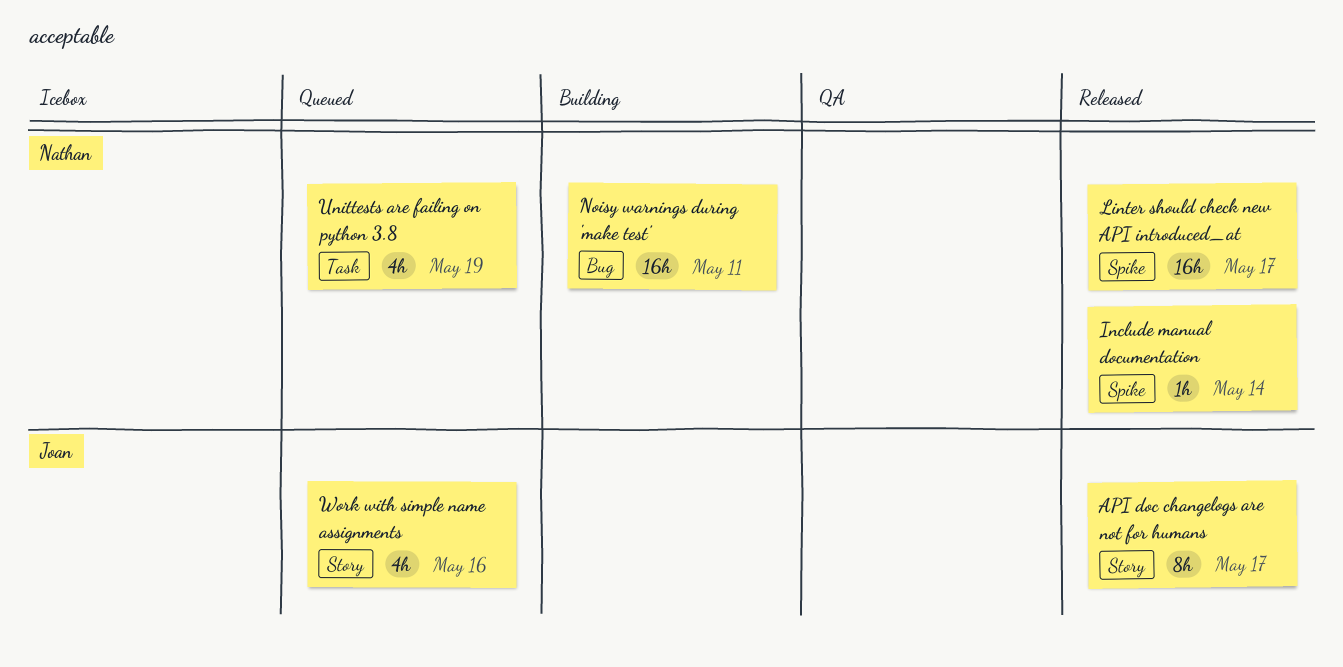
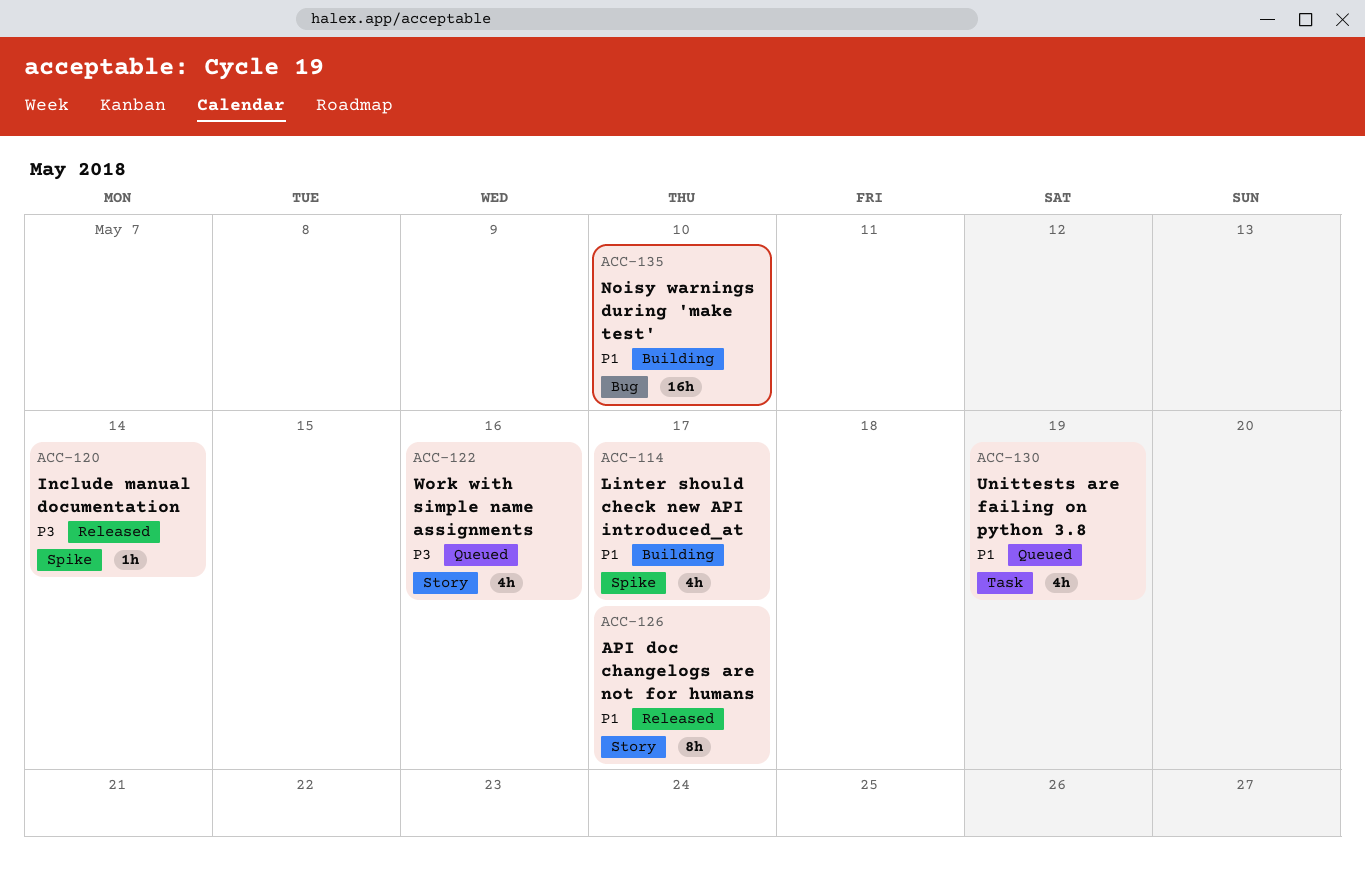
Linter should check new API introduced_at, status: Released -> Building
Linter should check new API introduced_at, estimate: 16h -> 4h
Noisy warnings during 'make test', due: May 11 -> May 10

